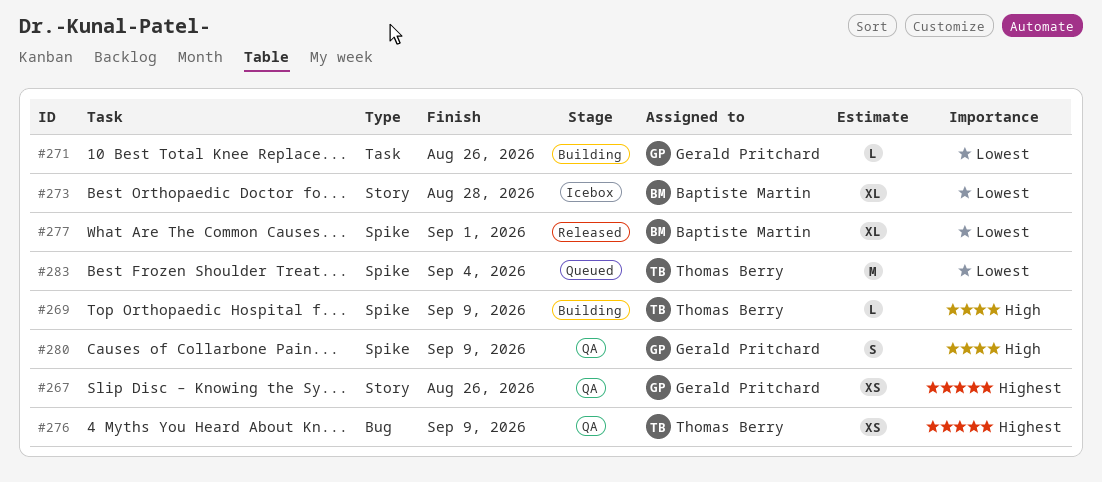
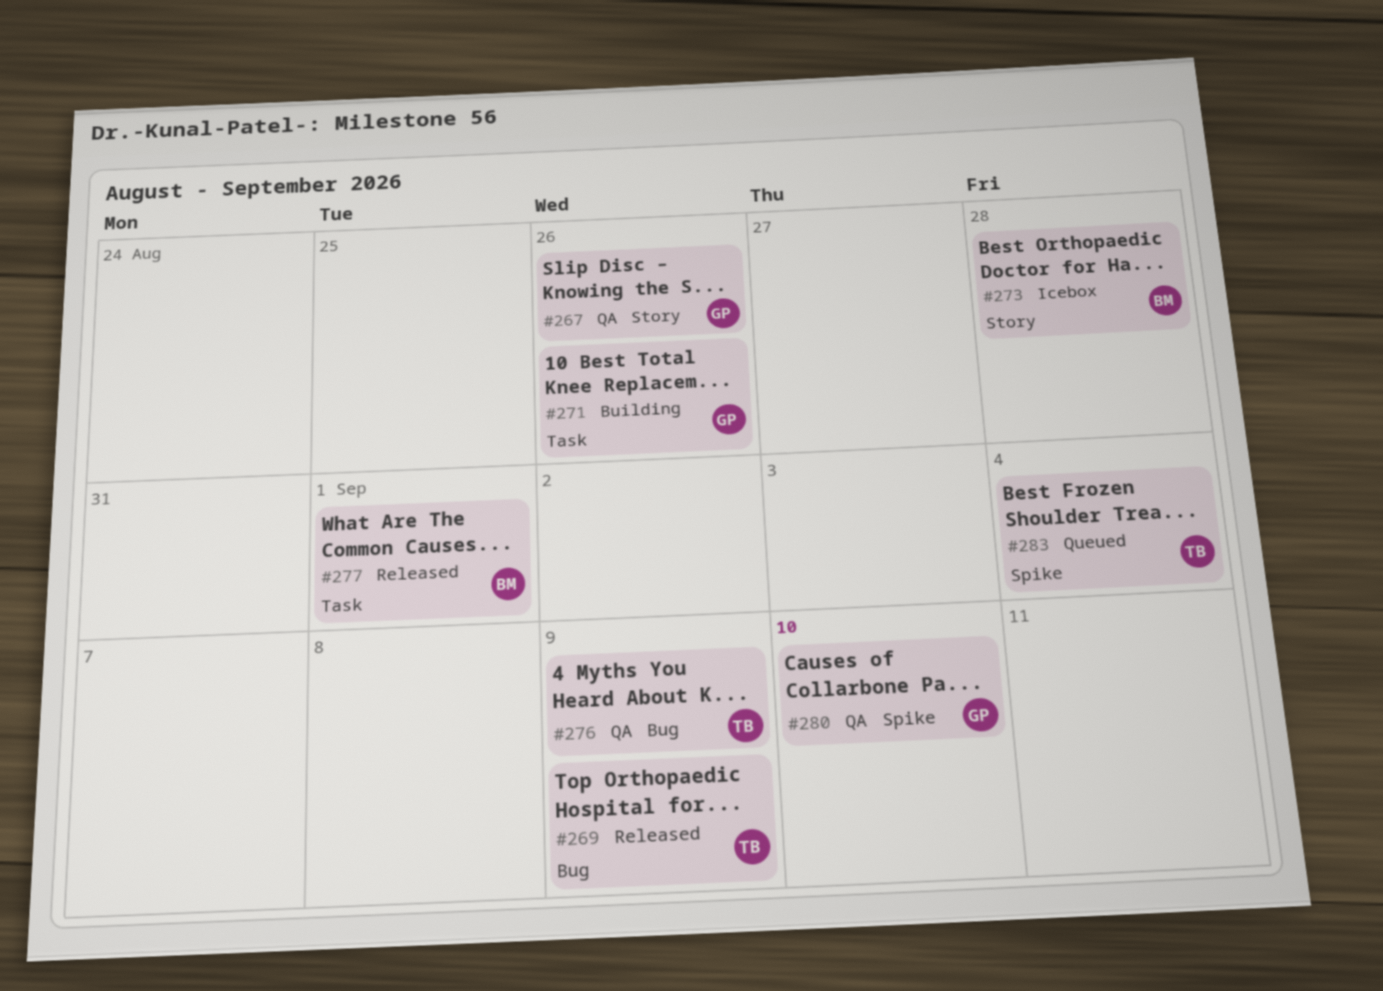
#269, status: Building -> Released
#269, label: Spike -> Bug
#277, label: Spike -> Task
#280, due: Sep 9 -> Sep 10

